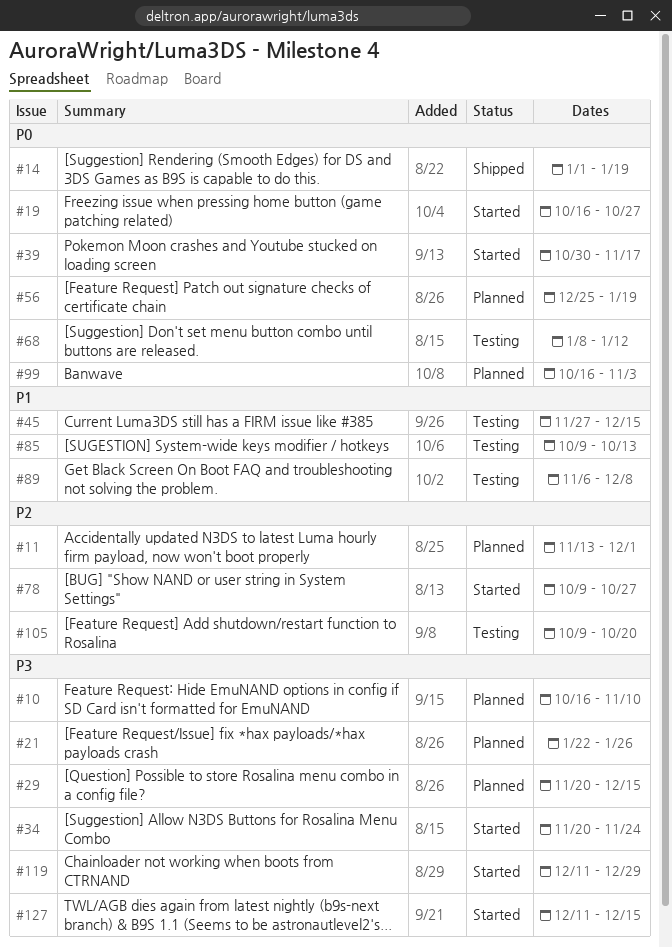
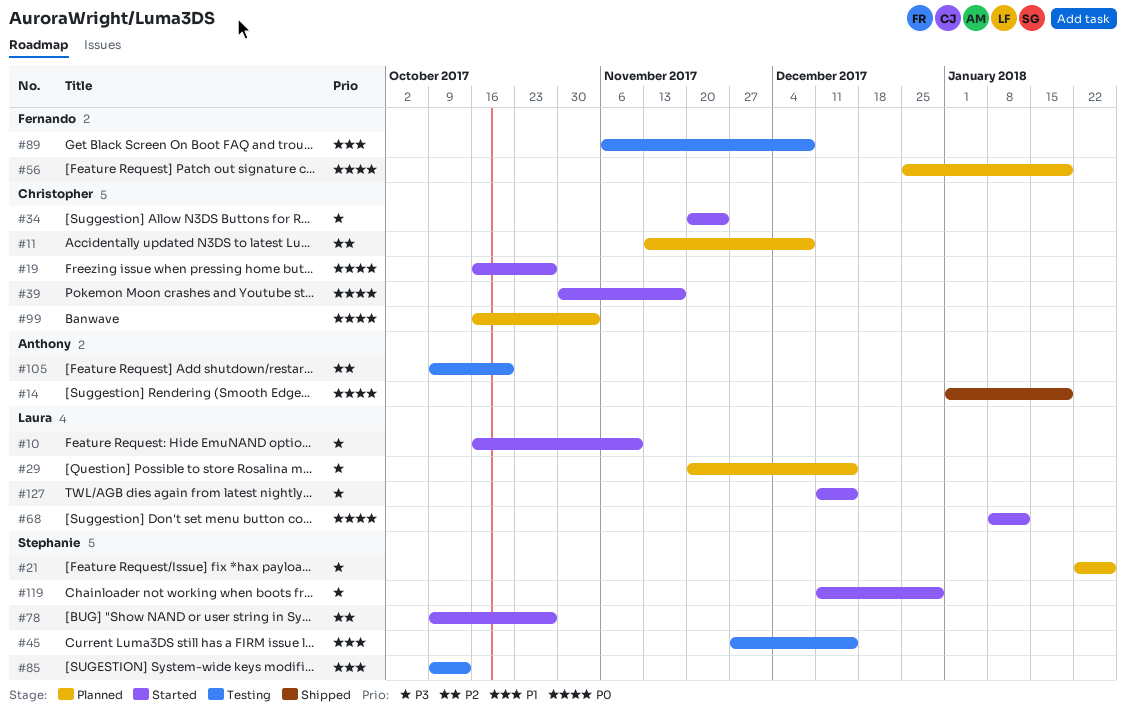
#10, status: Planned -> Started
#11, due: Dec 1 -> Dec 8
#68, status: Testing -> Started

